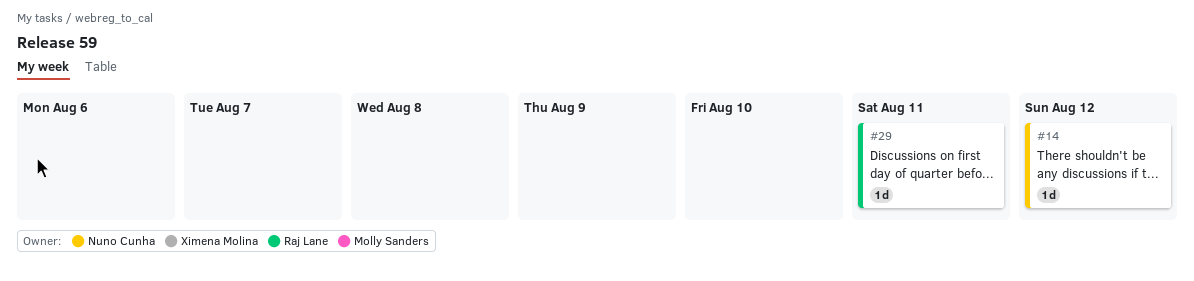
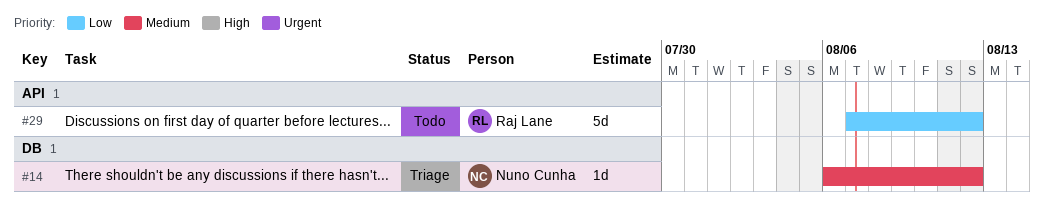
#29, estimate: 1d -> 5d
#29, due: Aug 11 -> Aug 12

